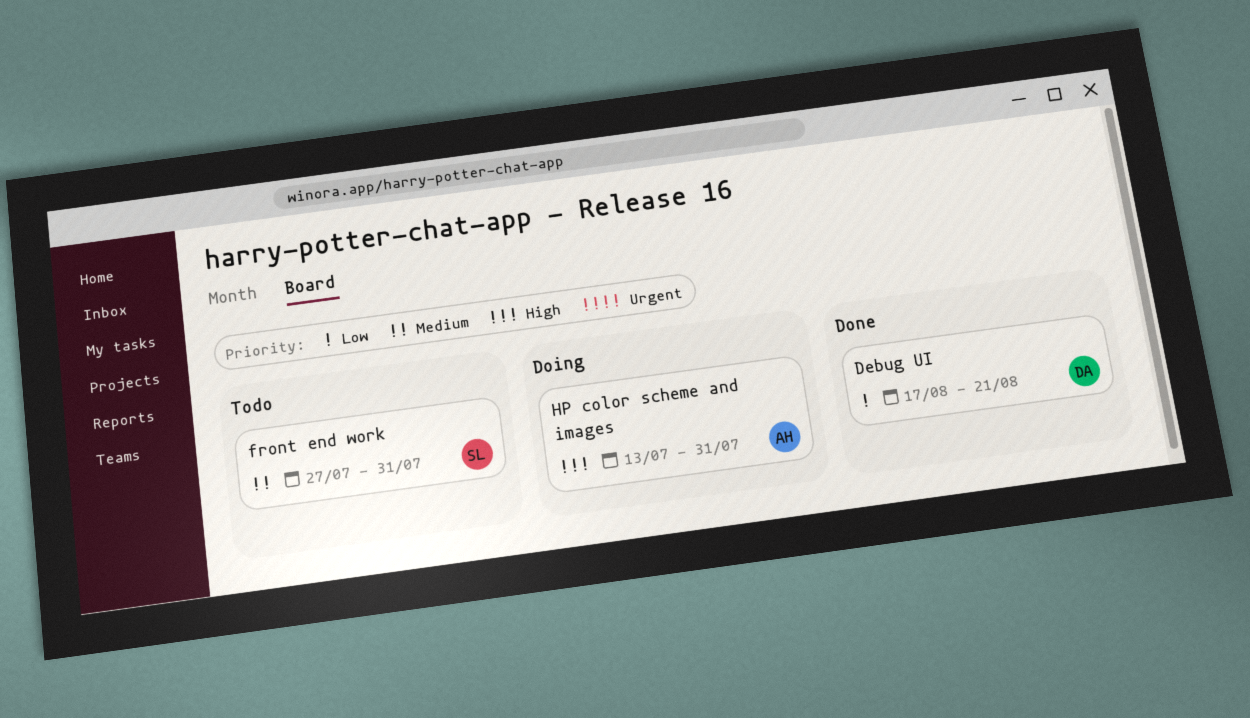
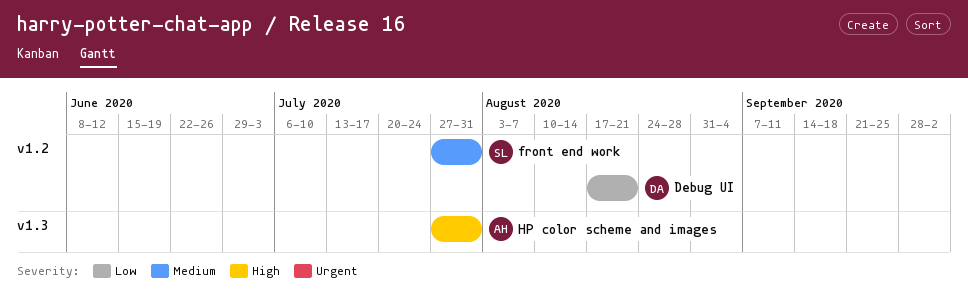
HP color scheme and images, start: Jul 13 -> Jul 27

